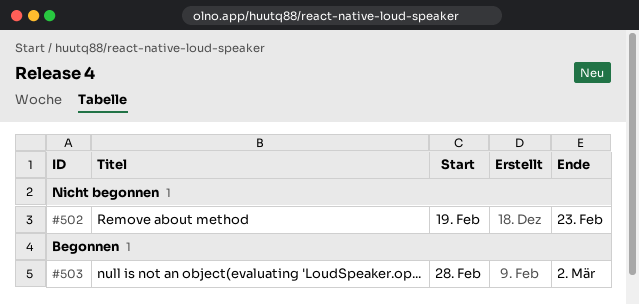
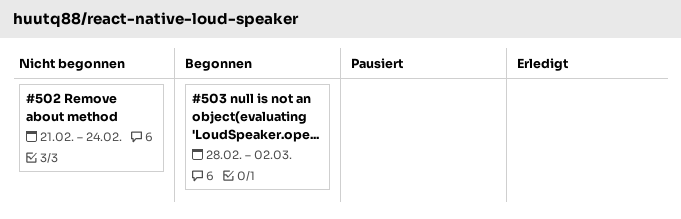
#502, start: Feb 19 -> Feb 21
#502, due: Feb 23 -> Feb 24

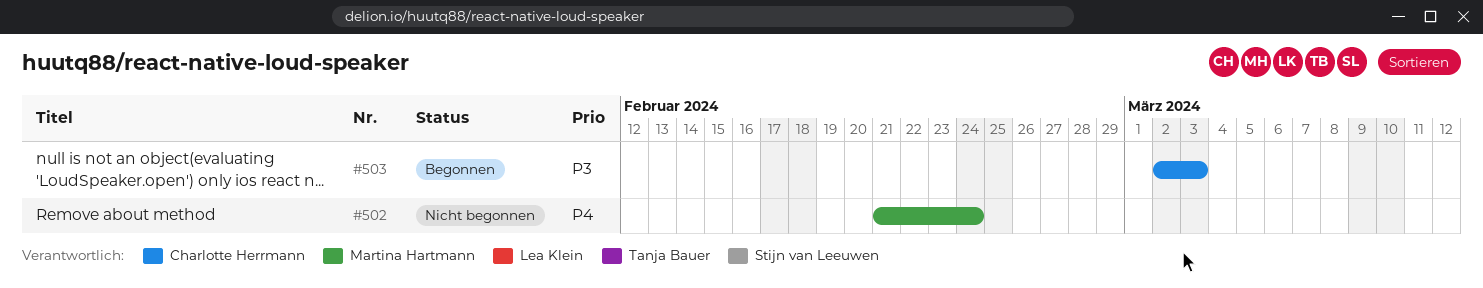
#503, start: Feb 28 -> Mar 2
#503, due: Mar 2 -> Mar 3

